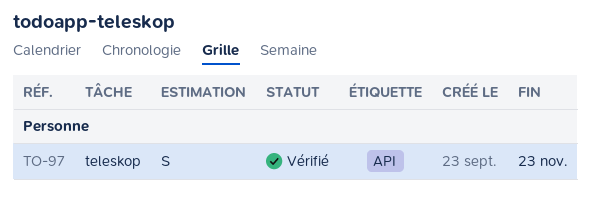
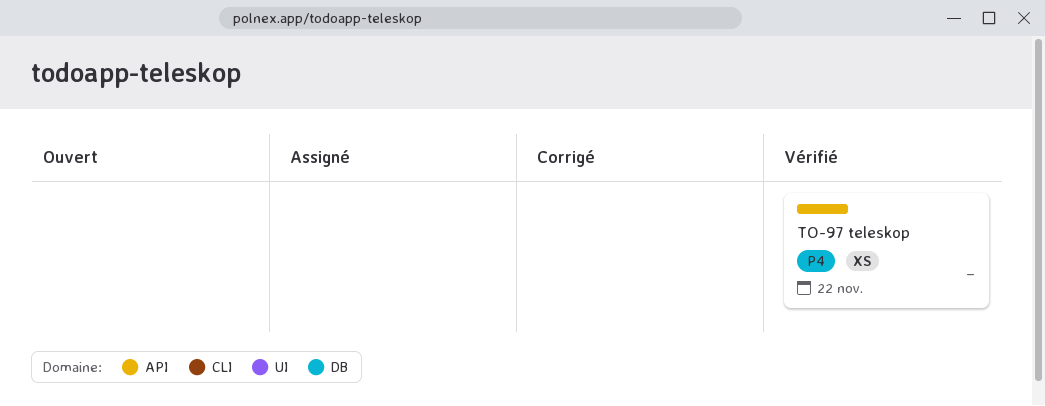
TO-97, estimate: S -> XS
TO-97, due: Nov 23 -> Nov 22

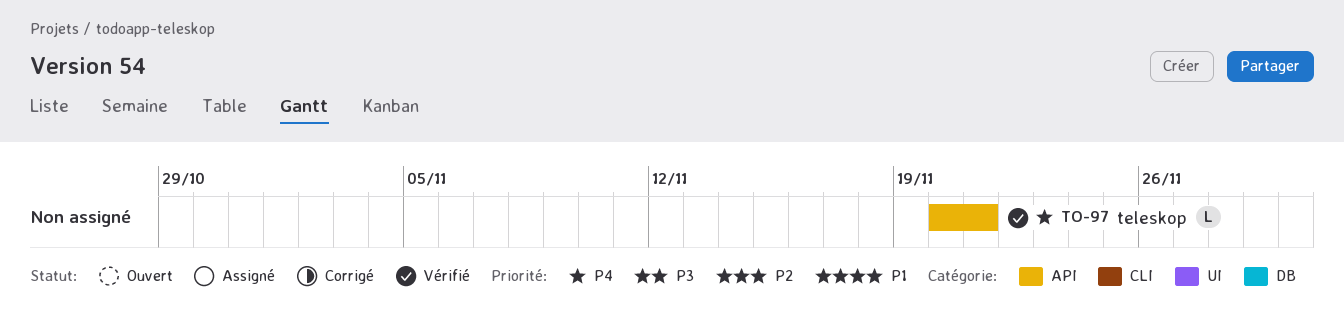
TO-97, estimate: XS -> L
TO-97, due: Nov 22 -> Nov 21

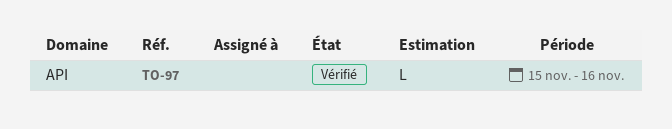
TO-97, start: Nov 20 -> Nov 15
TO-97, due: Nov 21 -> Nov 16

